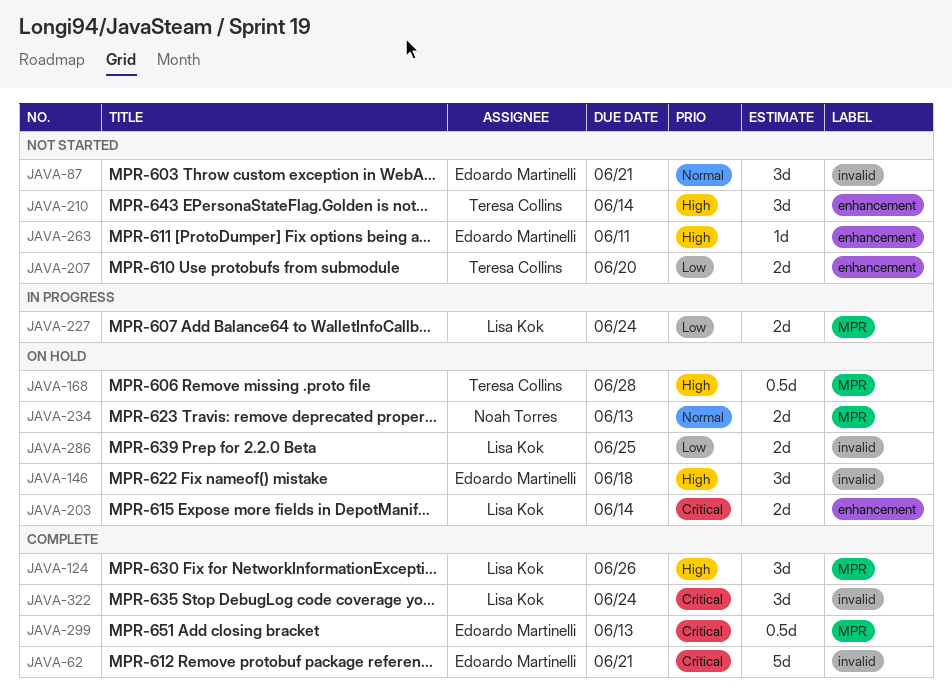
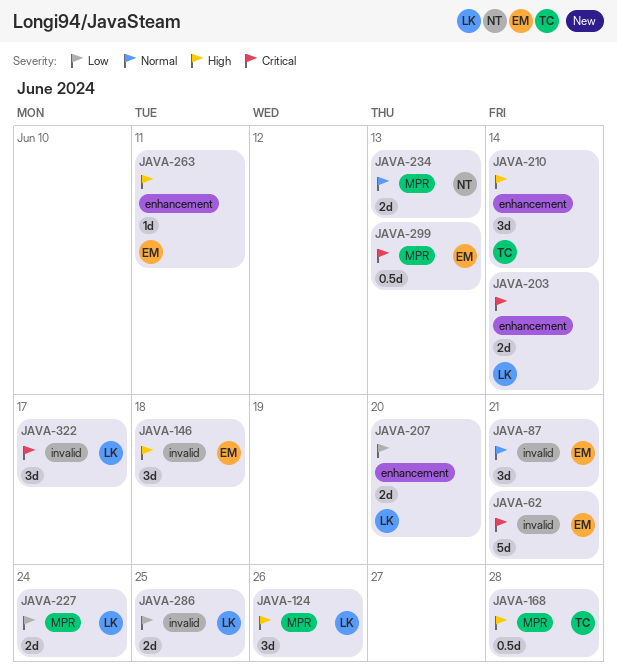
JAVA-207, owner: Teresa Collins -> Lisa Kok
JAVA-322, due: Jun 24 -> Jun 17

